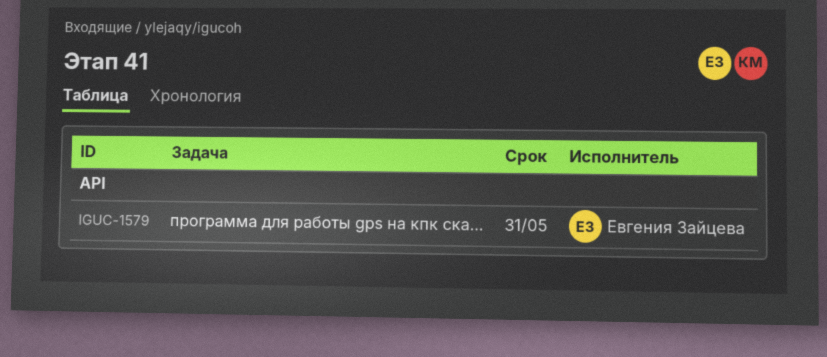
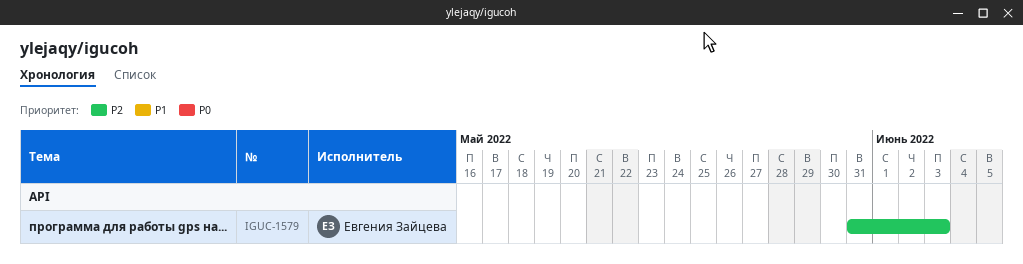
IGUC-1579, due: May 31 -> Jun 3

